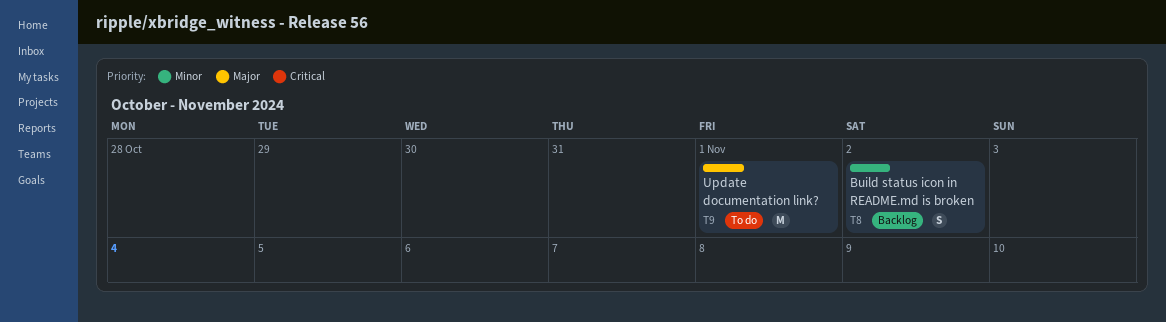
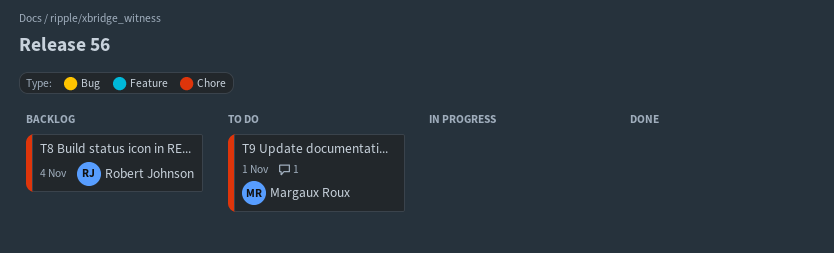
T8, due: Nov 2 -> Nov 4

